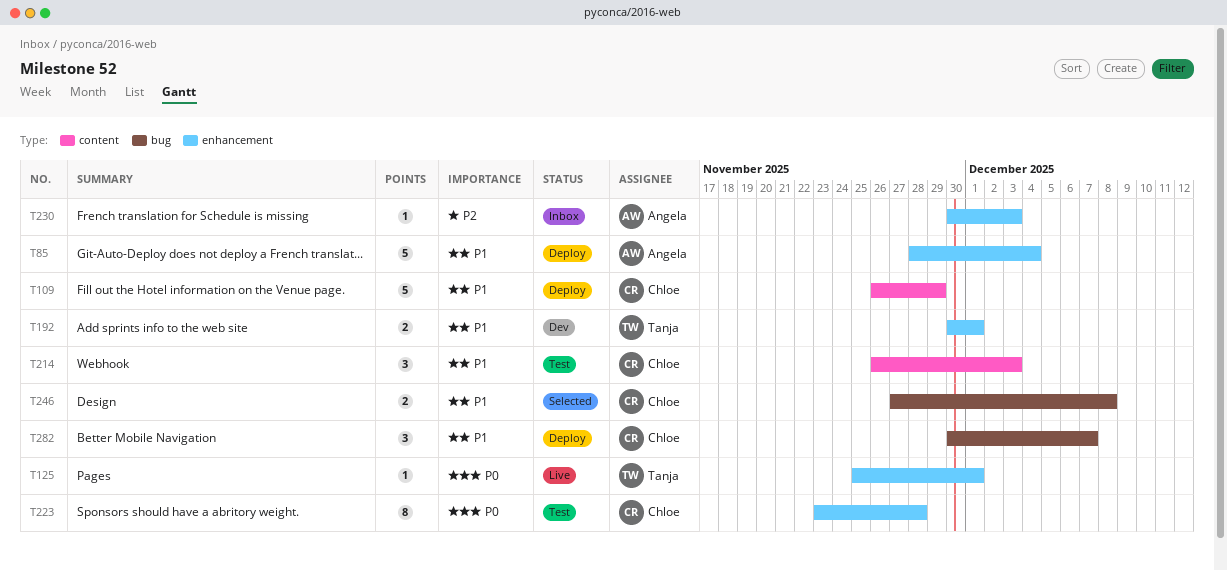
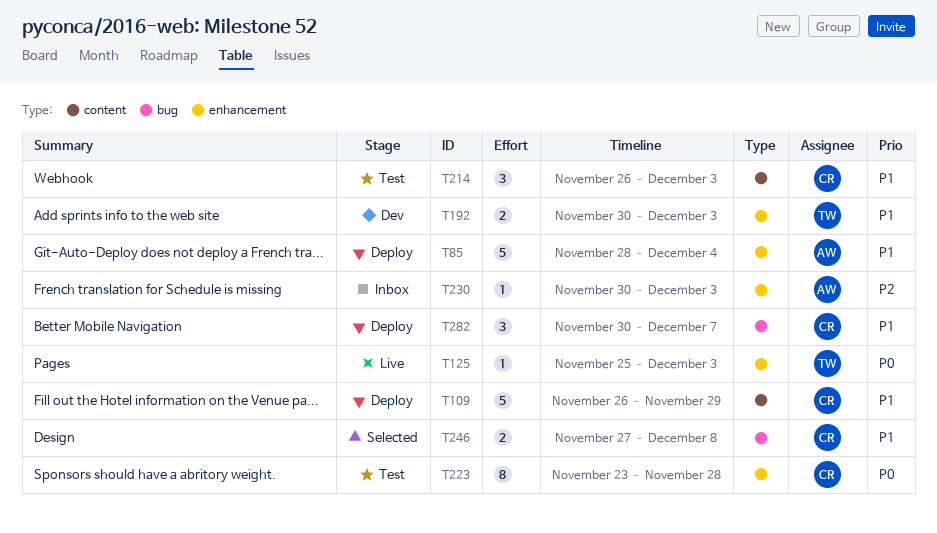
T125, due: Dec 1 -> Dec 3
T192, due: Dec 1 -> Dec 3

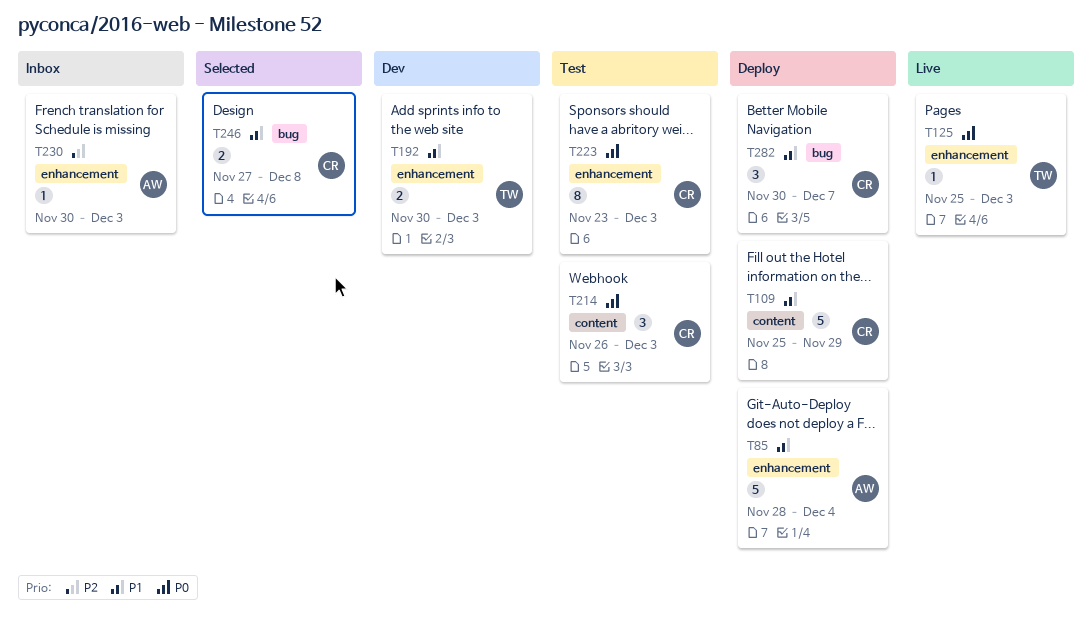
T109, start: Nov 26 -> Nov 25
T214, priority: P1 -> P0
T223, due: Nov 28 -> Dec 3

